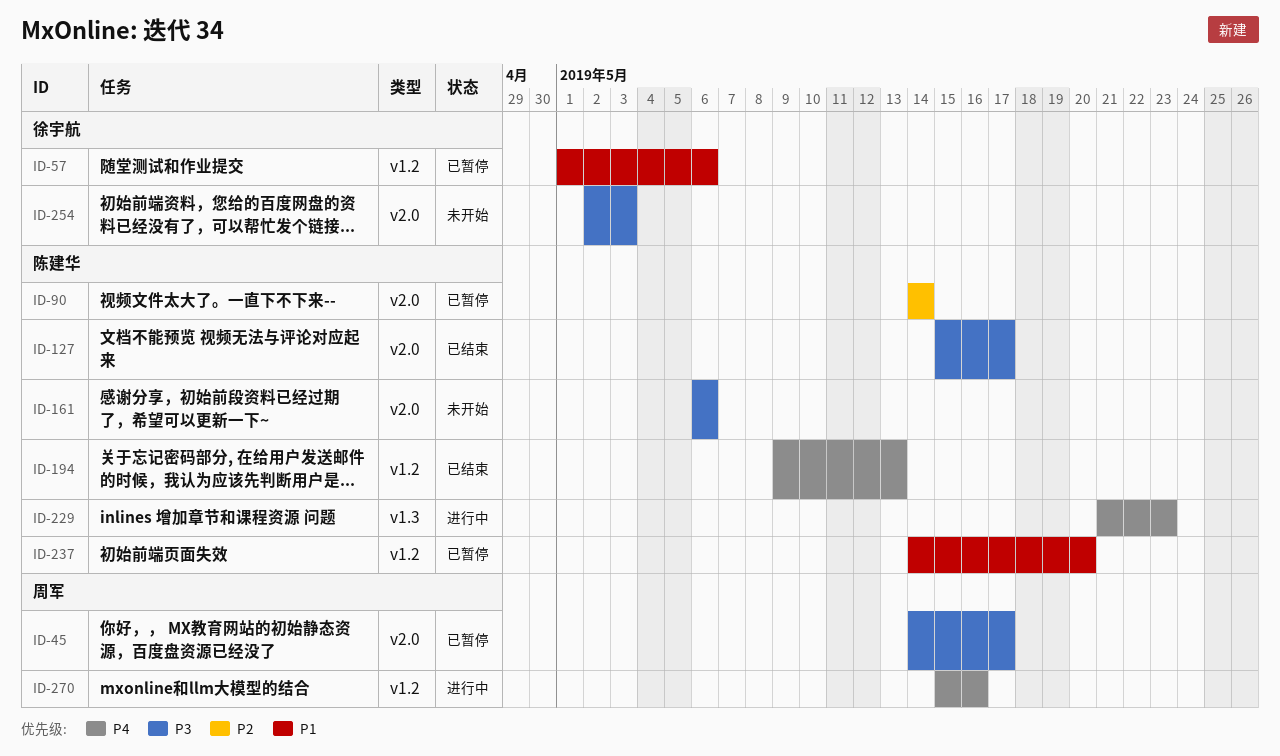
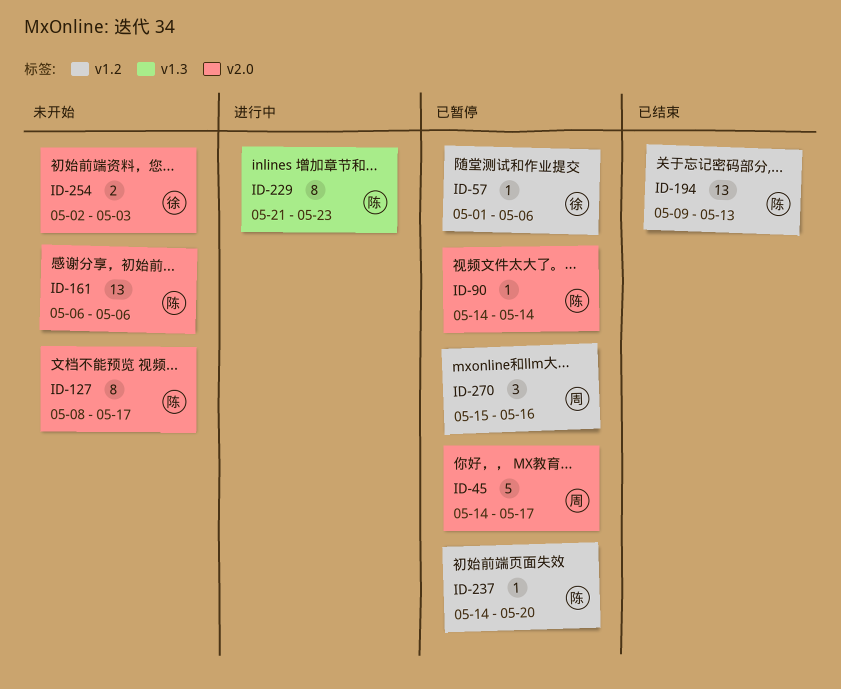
ID-127, status: 已结束 -> 未开始
ID-127, start: May 15 -> May 8
ID-270, status: 进行中 -> 已暂停

